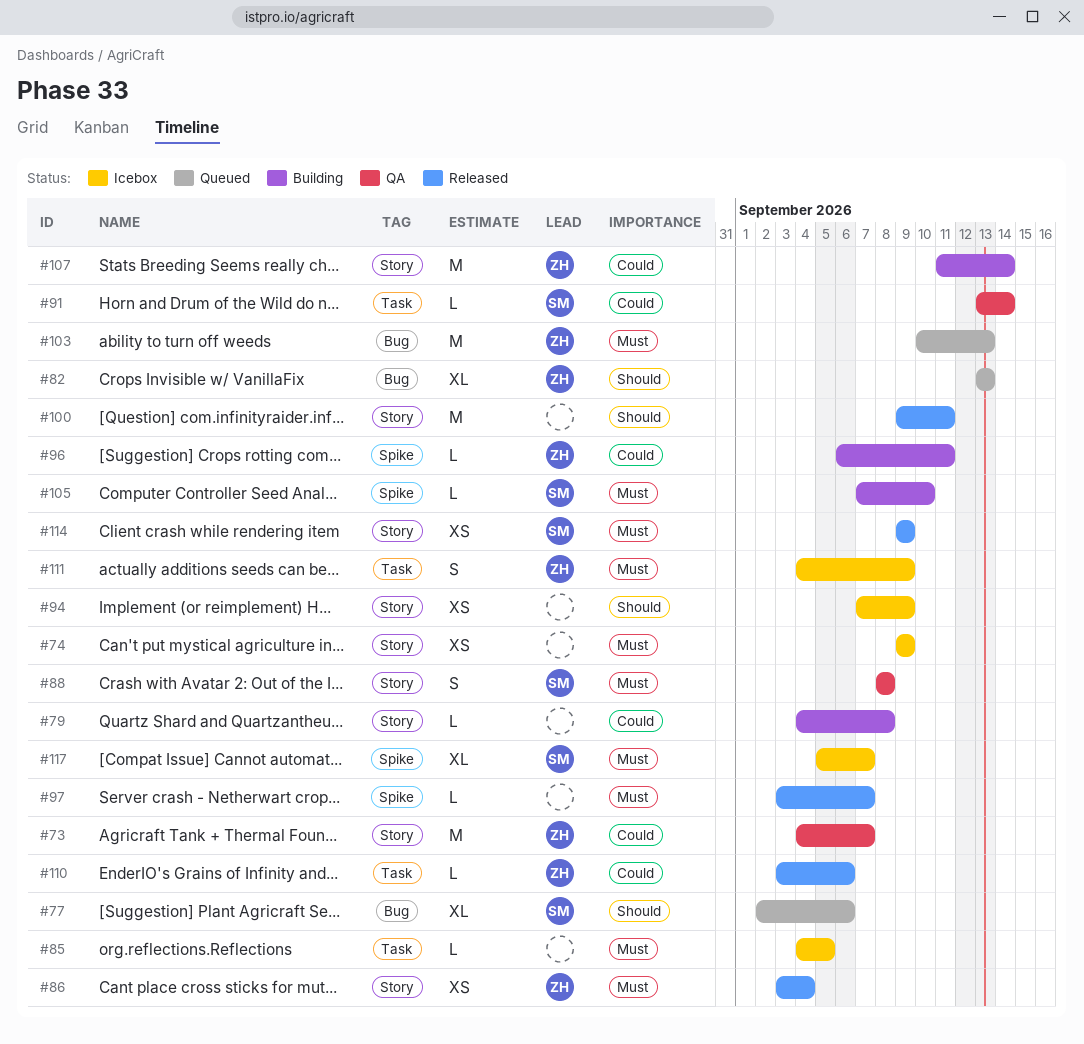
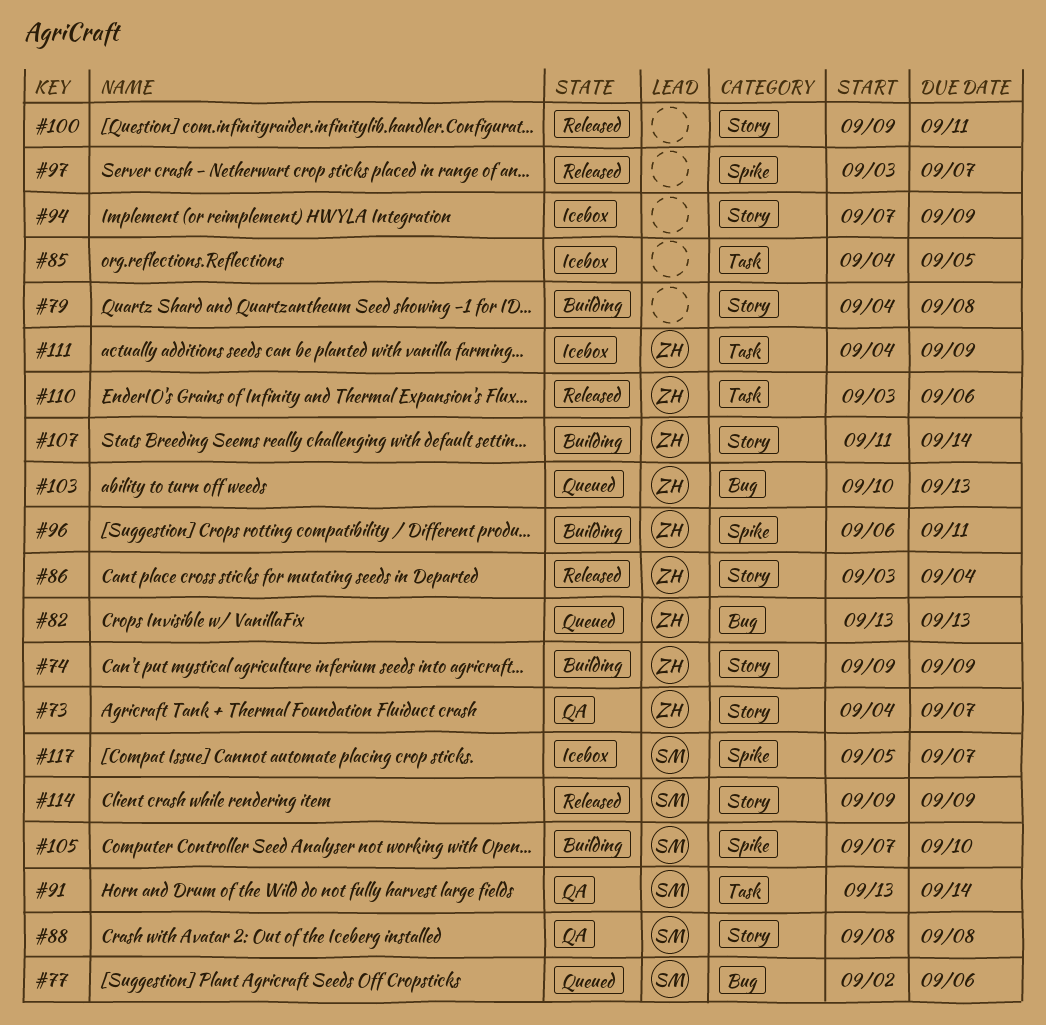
#74, status: Icebox -> Building
#74, owner: none -> ZH

